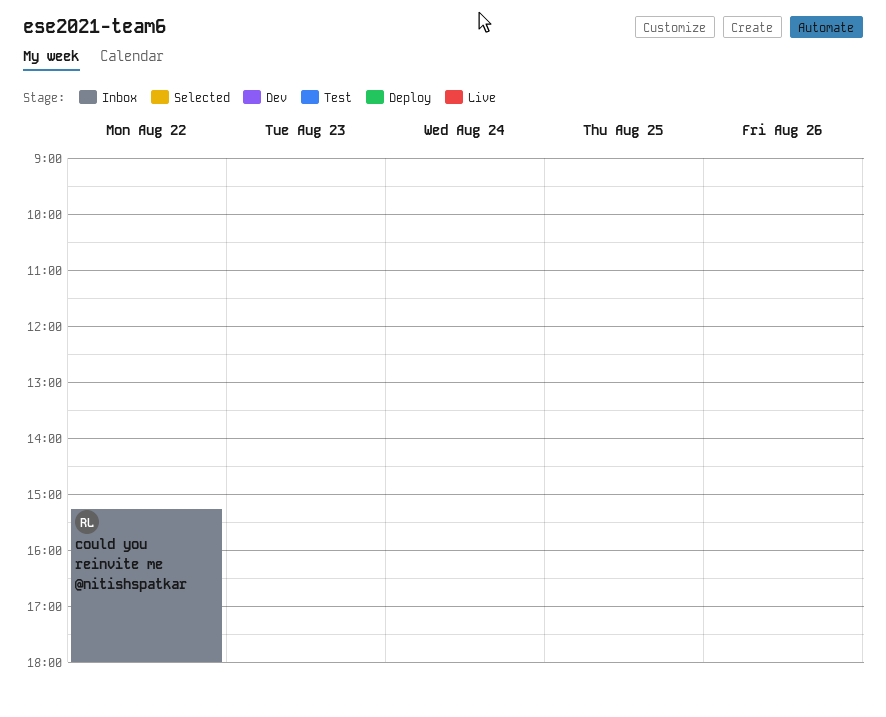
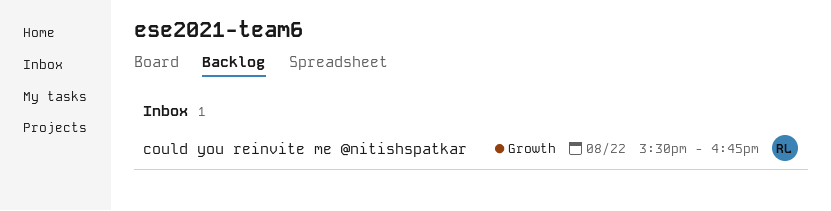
could you reinvite me @nitishspatkar, begins: 15:15 -> 15:30
could you reinvite me @nitishspatkar, ends: 18:00 -> 16:45

